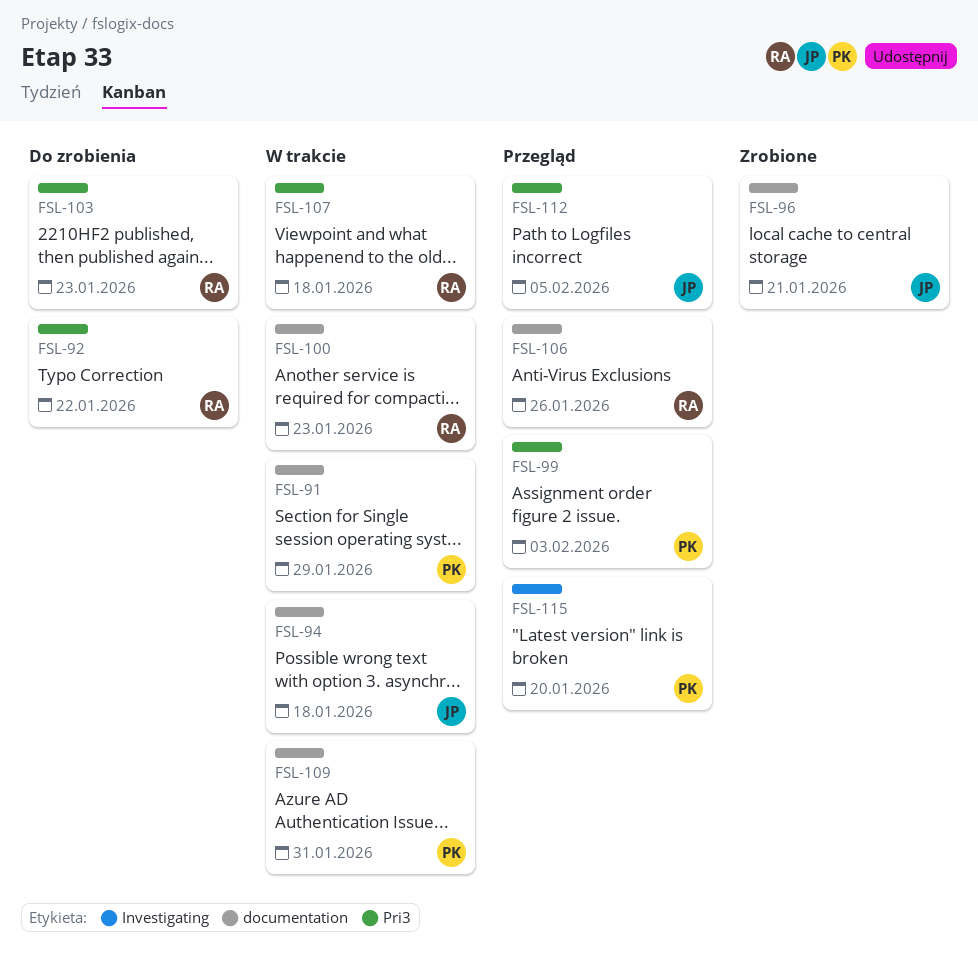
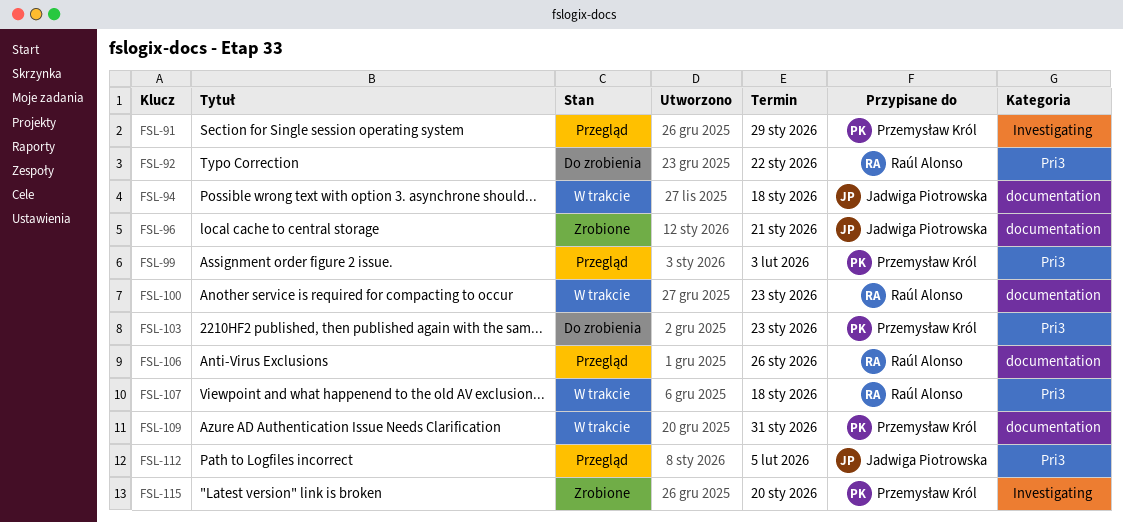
FSL-91, status: W trakcie -> Przegląd
FSL-91, label: documentation -> Investigating
FSL-103, owner: Raúl Alonso -> Przemysław Król
FSL-115, status: Przegląd -> Zrobione

